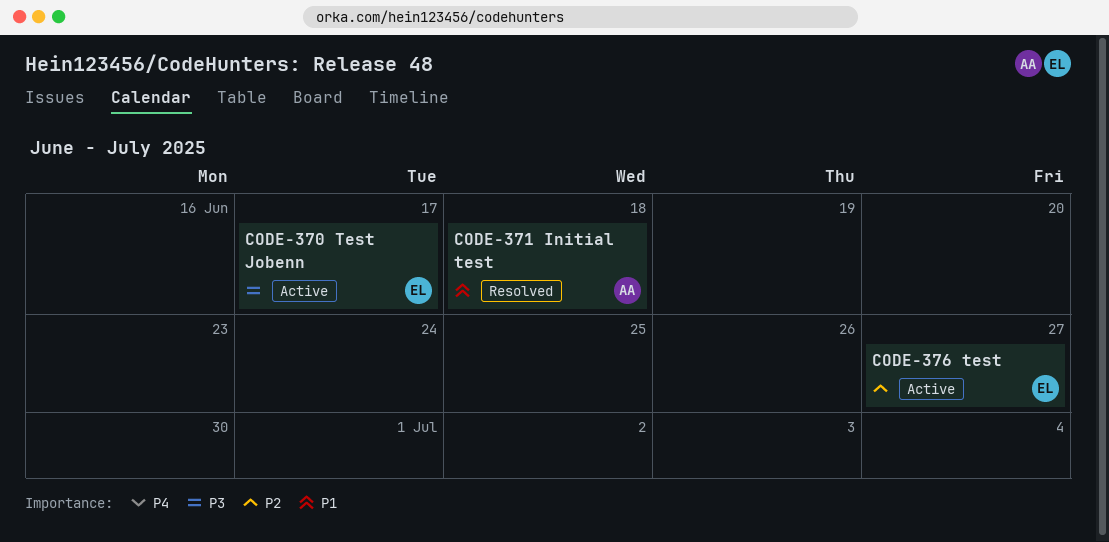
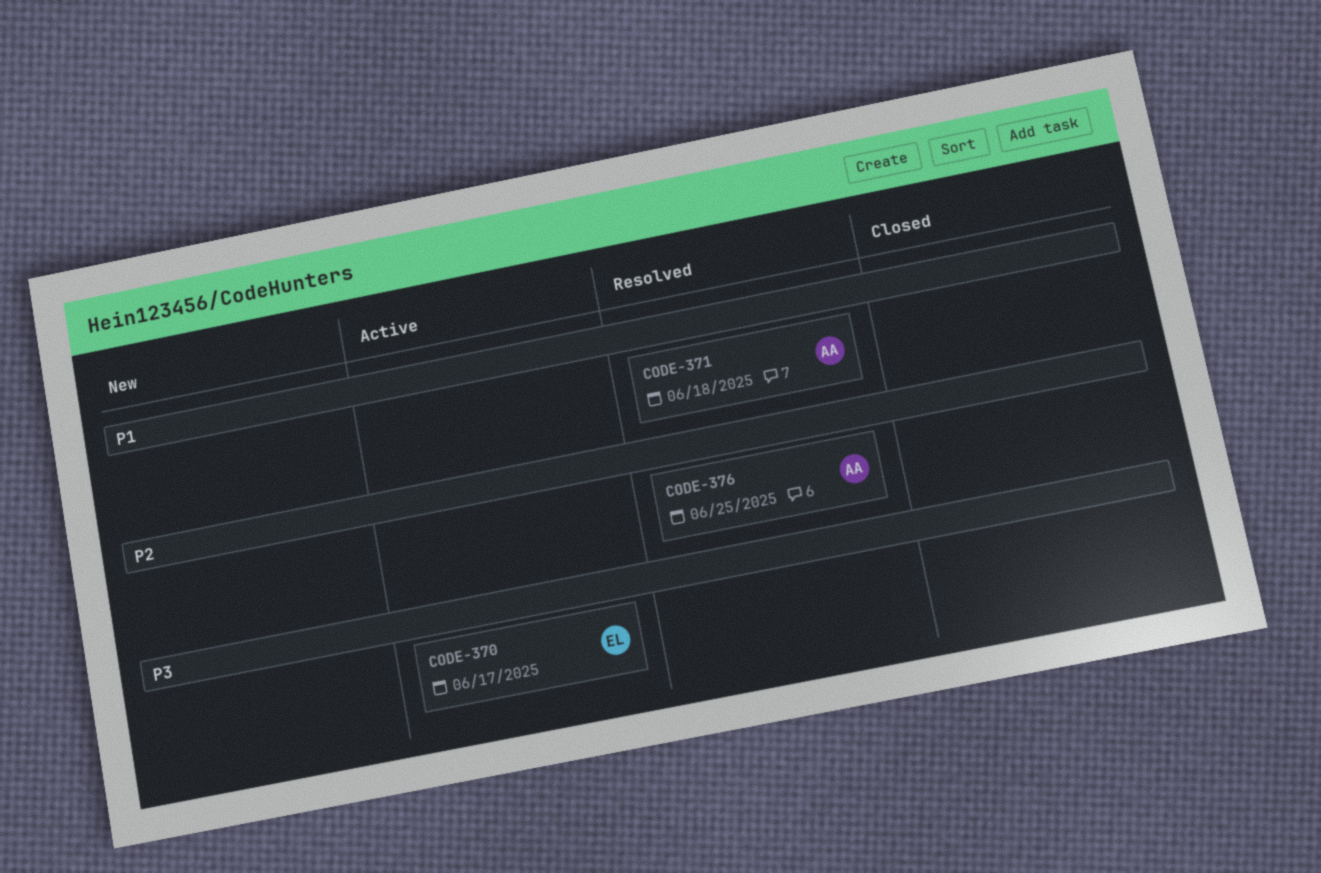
CODE-376, status: Active -> Resolved
CODE-376, owner: EL -> AA
CODE-376, due: Jun 27 -> Jun 25

